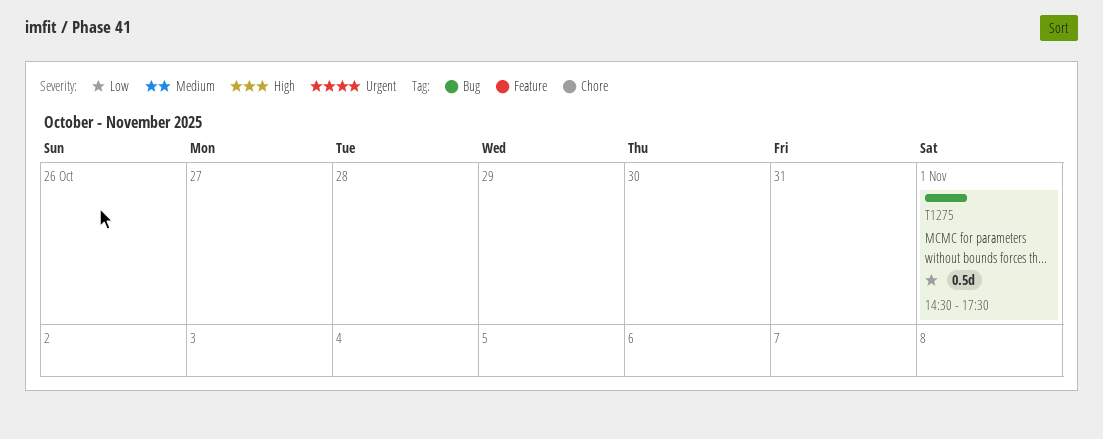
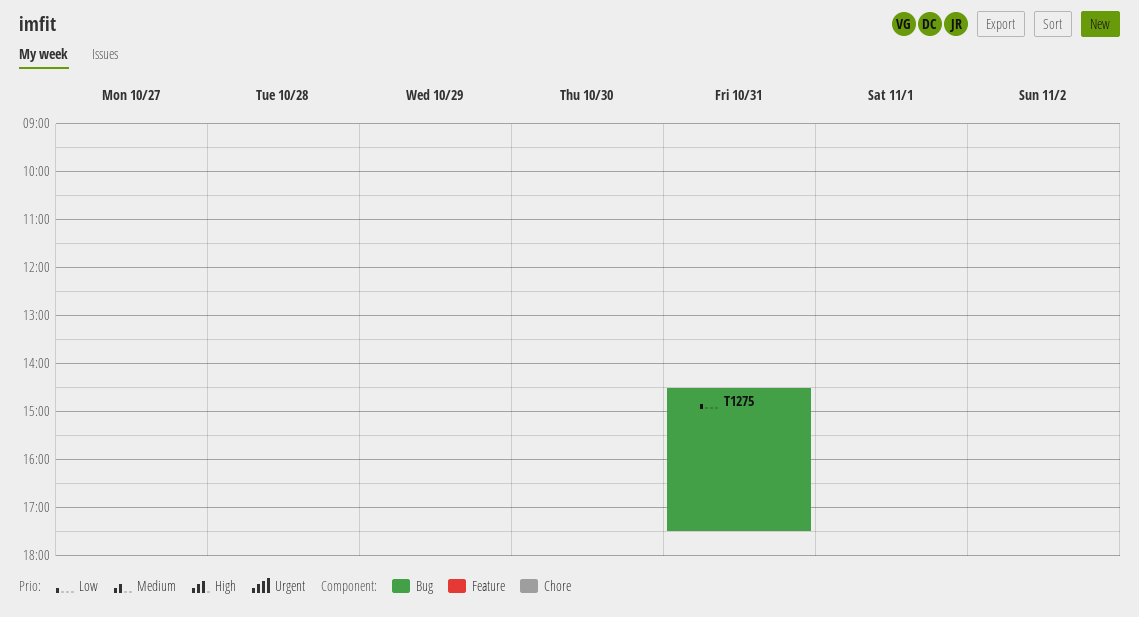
T1275, day: Nov 1 -> Oct 31

